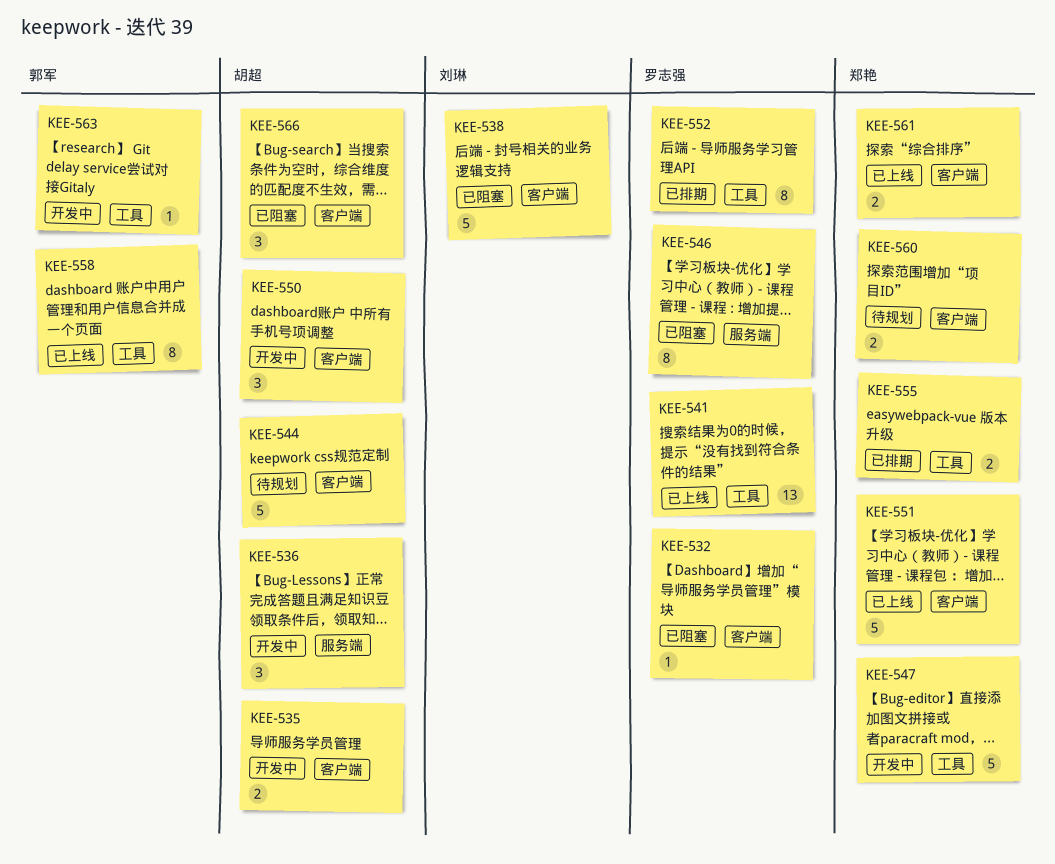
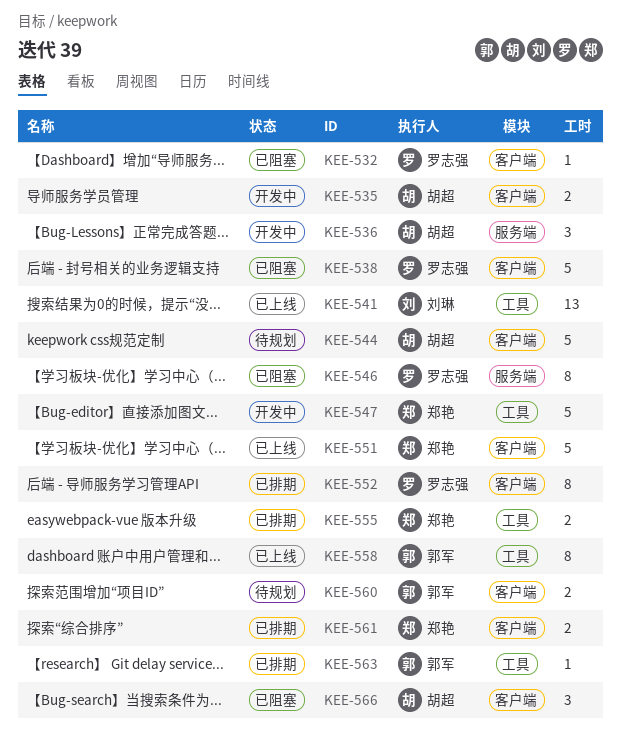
KEE-538, owner: 刘琳 -> 罗志强
KEE-541, owner: 罗志强 -> 刘琳
KEE-550: present -> none
KEE-552, label: 工具 -> 客户端
KEE-560, owner: 郑艳 -> 郭军
KEE-561, status: 已上线 -> 已排期
KEE-563, status: 开发中 -> 已排期

